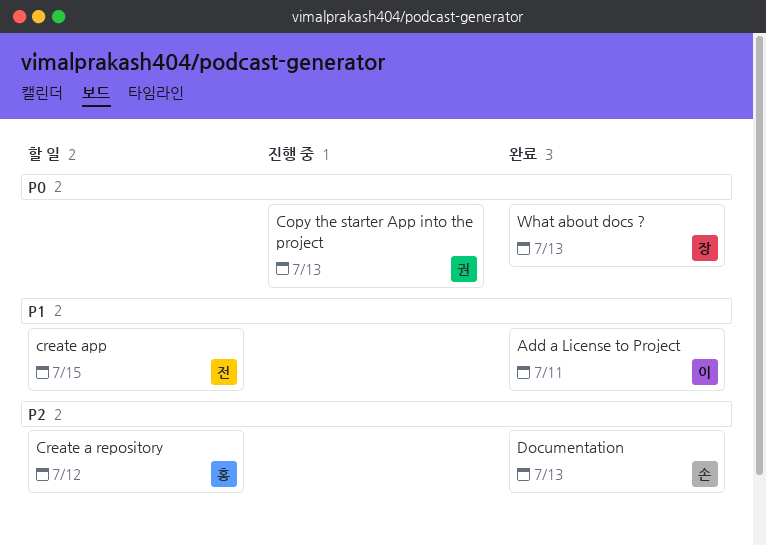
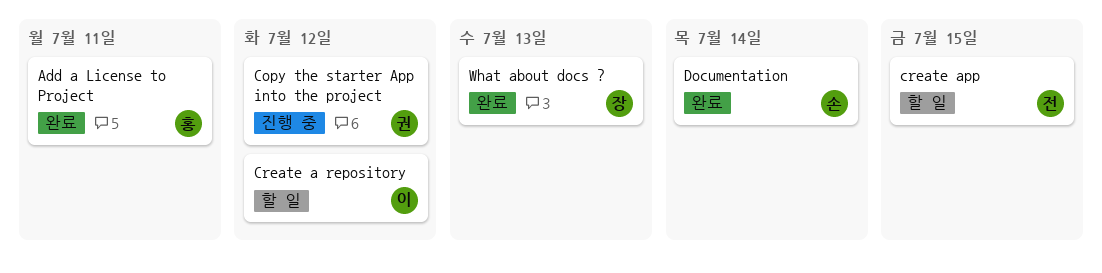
Add a License to Project, owner: 이 -> 홍
Copy the starter App into the project, due: Jul 13 -> Jul 12
Create a repository, owner: 홍 -> 이
Documentation, due: Jul 13 -> Jul 14

